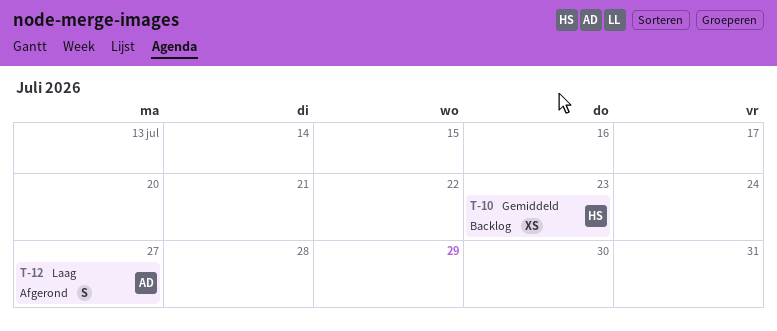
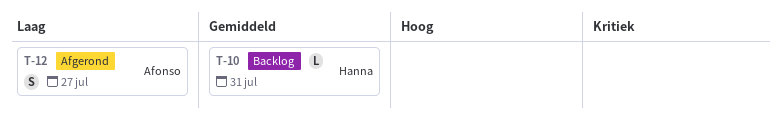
T-10, estimate: XS -> L
T-10, due: Jul 23 -> Jul 31

